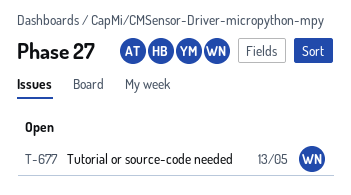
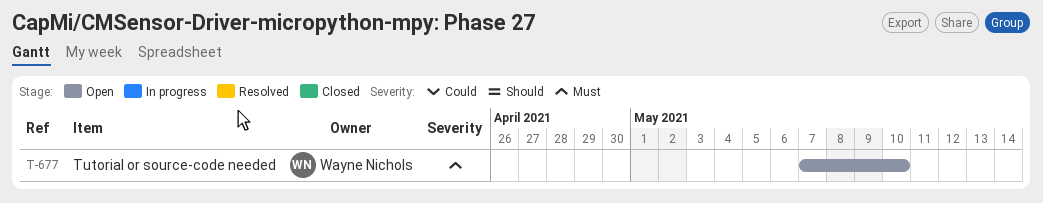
T-677, due: May 13 -> May 10

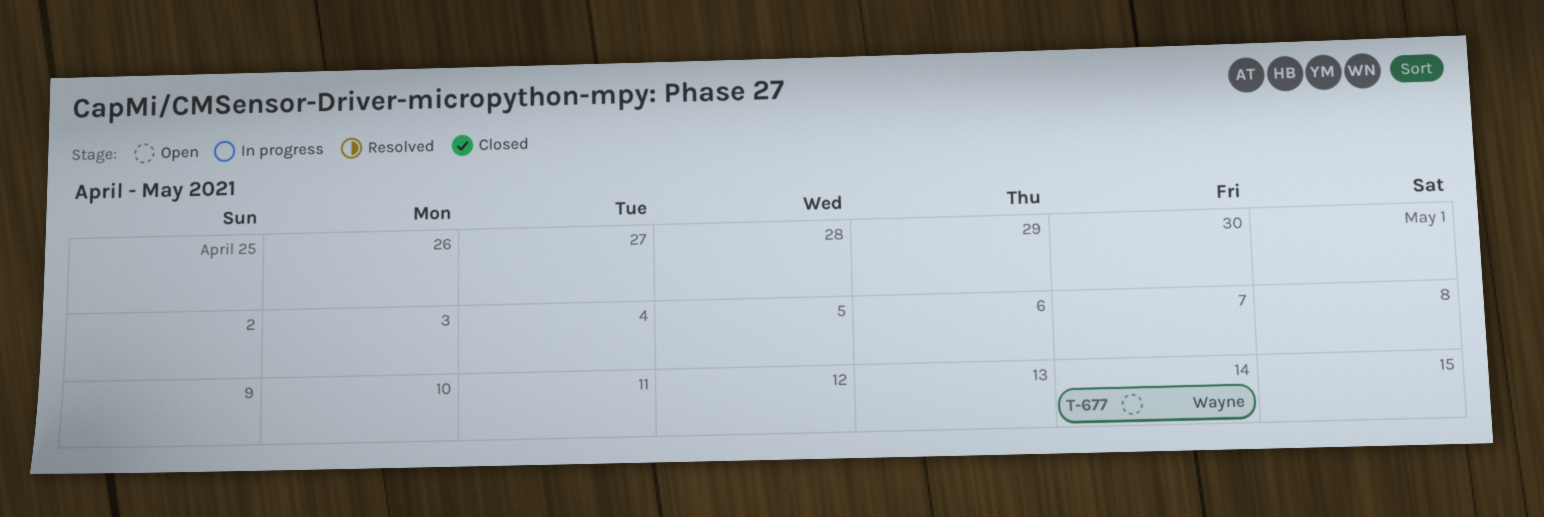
T-677, due: May 10 -> May 14

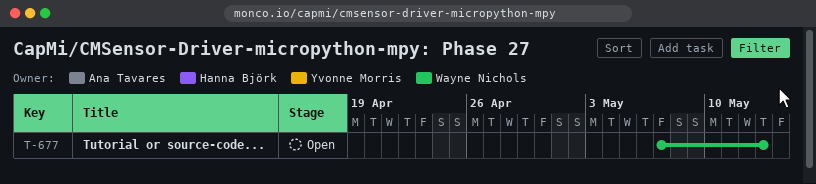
T-677, due: May 14 -> May 13

